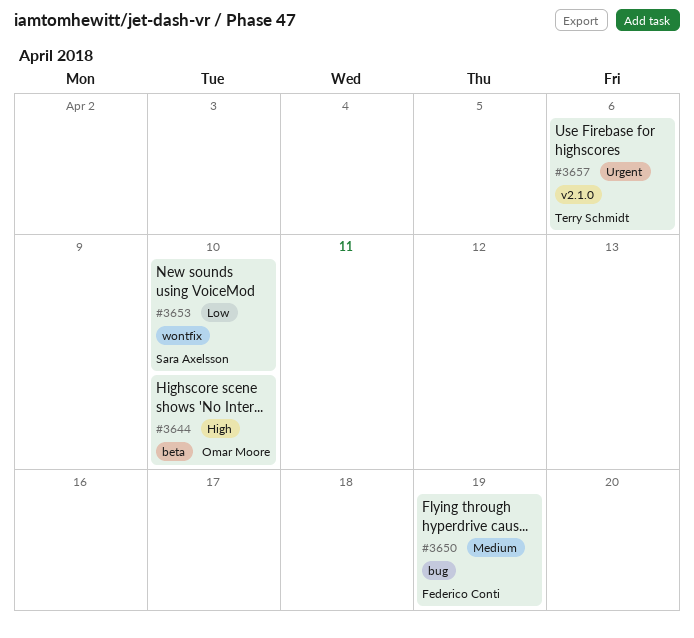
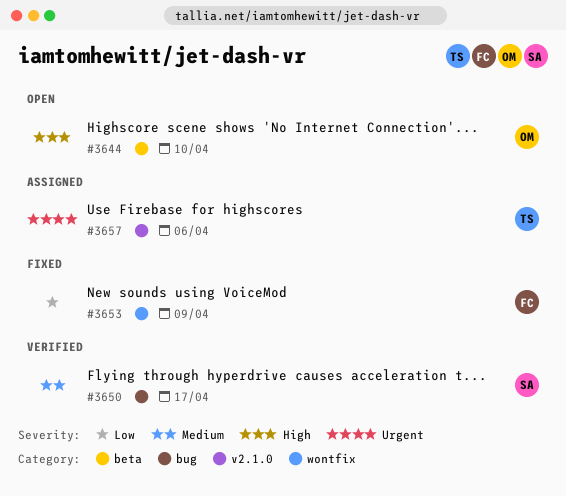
#3650, owner: Federico Conti -> Sara Axelsson
#3650, due: Apr 19 -> Apr 17
#3653, owner: Sara Axelsson -> Federico Conti
#3653, due: Apr 10 -> Apr 9

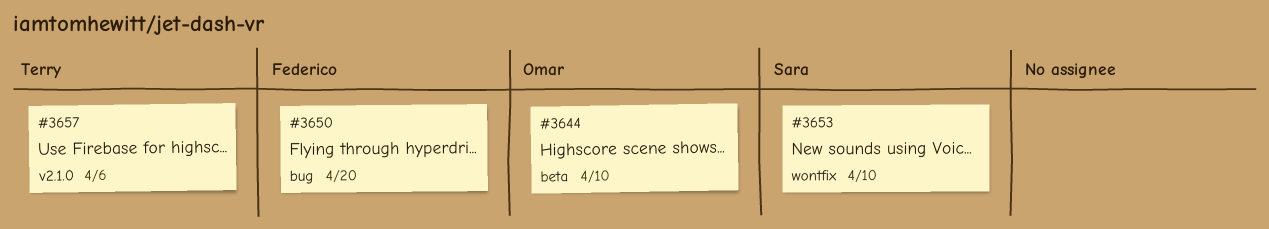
#3650, owner: Sara -> Federico
#3650, due: Apr 17 -> Apr 20
#3653, owner: Federico -> Sara
#3653, due: Apr 9 -> Apr 10

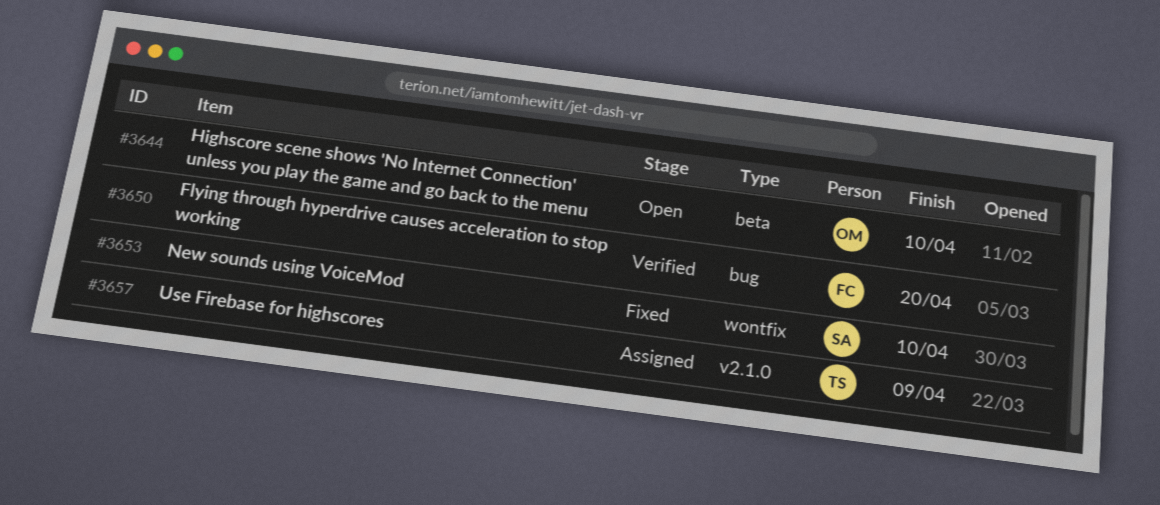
#3657, due: Apr 6 -> Apr 9

